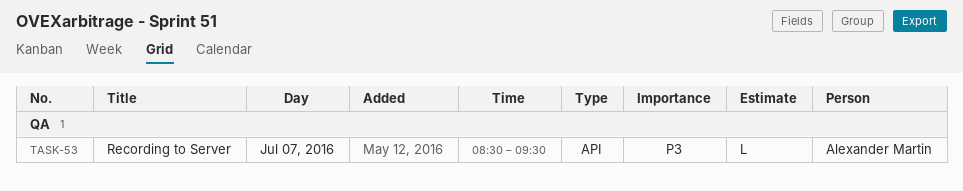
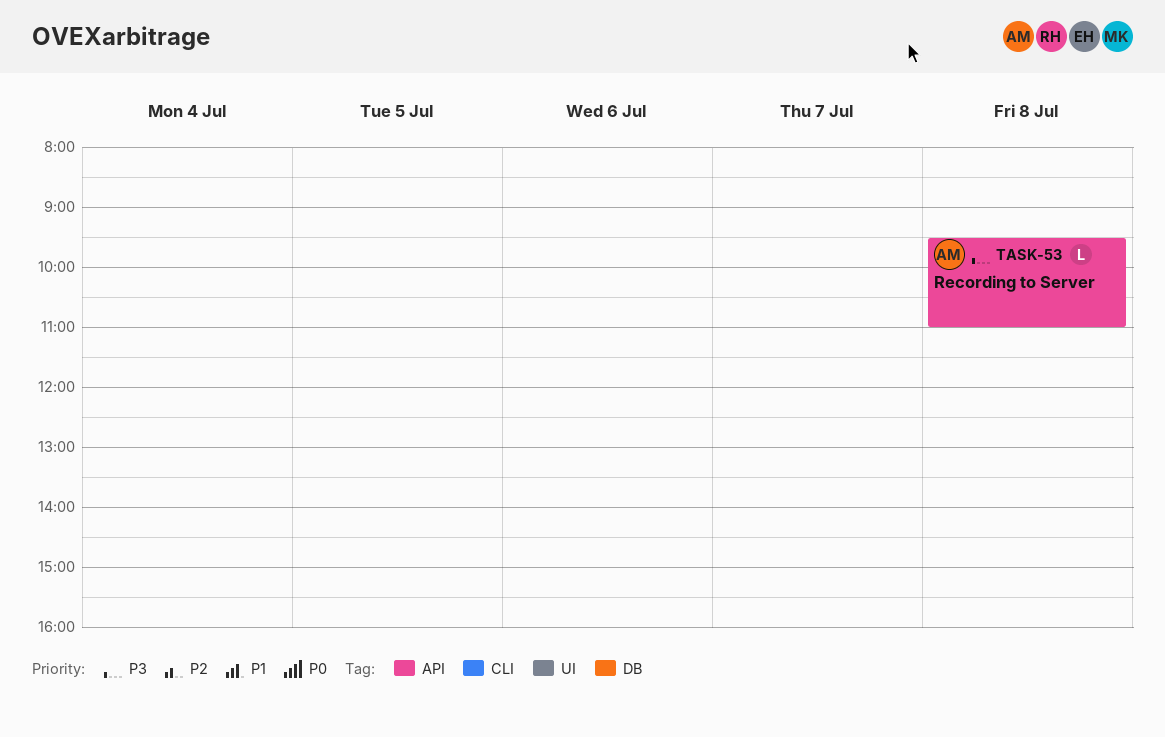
TASK-53, day: Jul 7 -> Jul 8
TASK-53, begins: 08:30 -> 09:30
TASK-53, ends: 09:30 -> 11:00

